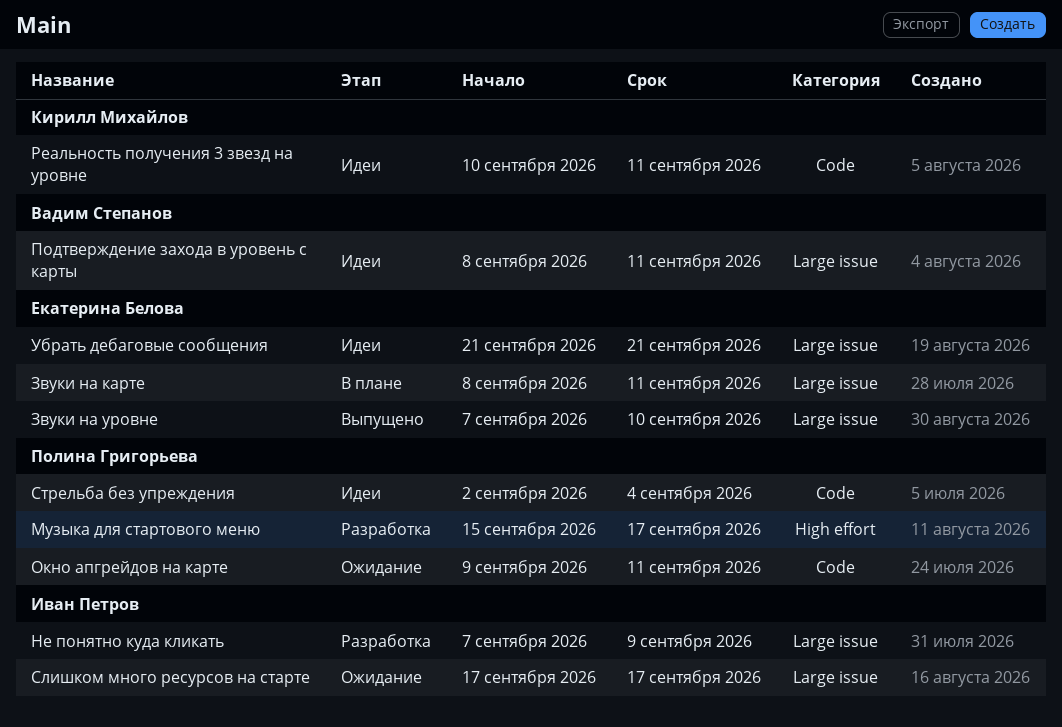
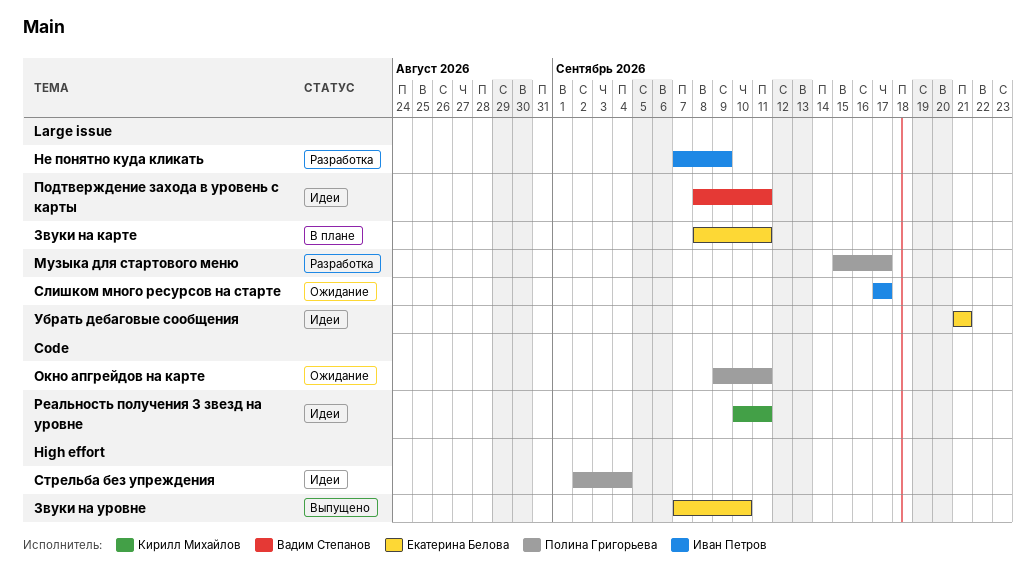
Звуки на уровне, label: Large issue -> High effort
Музыка для стартового меню, label: High effort -> Large issue
Стрельба без упреждения, label: Code -> High effort

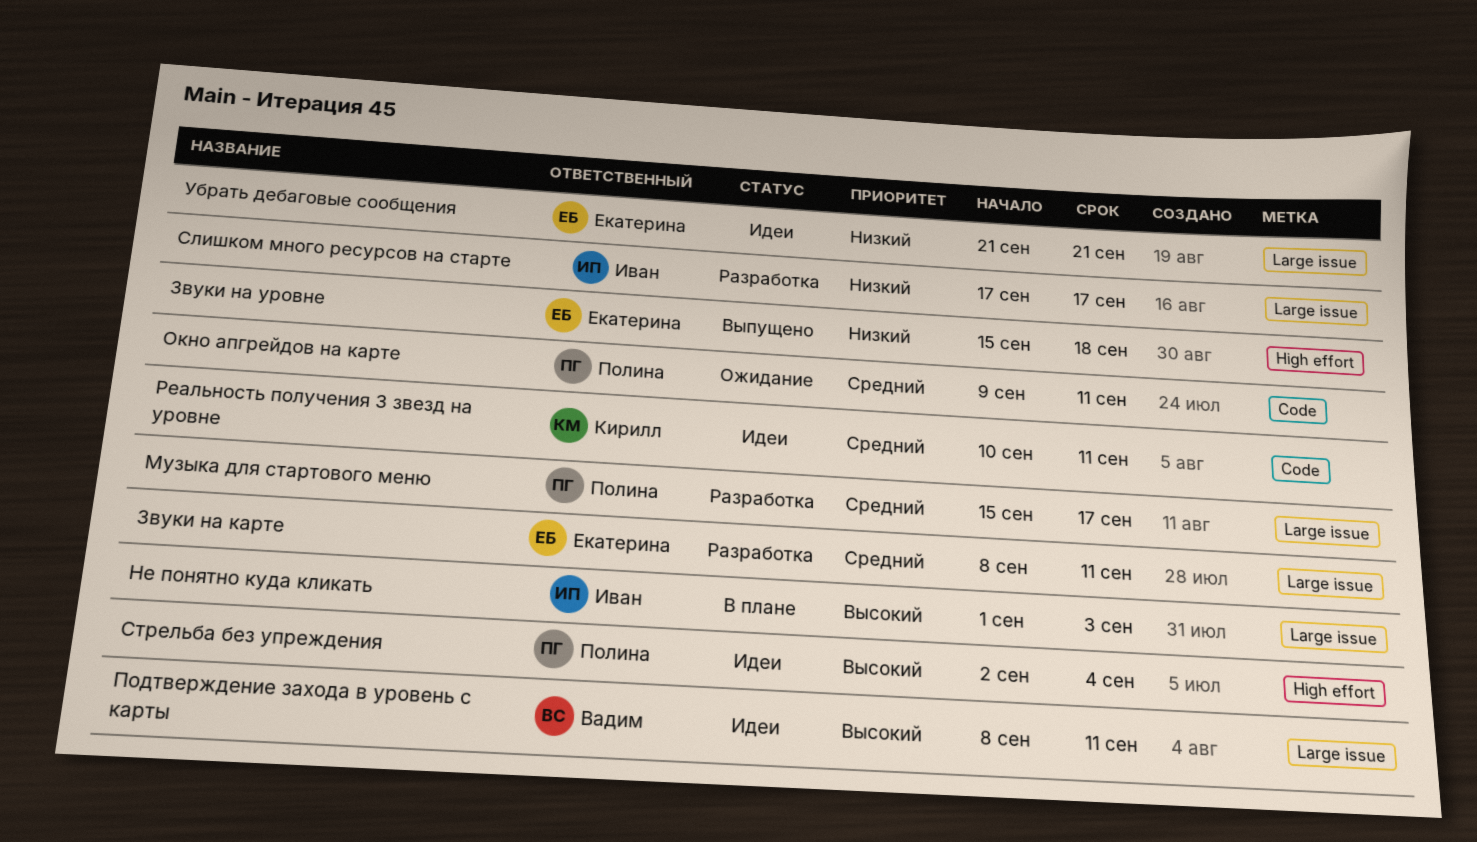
Звуки на карте, status: В плане -> Разработка
Звуки на уровне, start: Sep 7 -> Sep 15
Звуки на уровне, due: Sep 10 -> Sep 18
Не понятно куда кликать, status: Разработка -> В плане
Не понятно куда кликать, start: Sep 7 -> Sep 1
Не понятно куда кликать, due: Sep 9 -> Sep 3
Слишком много ресурсов на старте, status: Ожидание -> Разработка

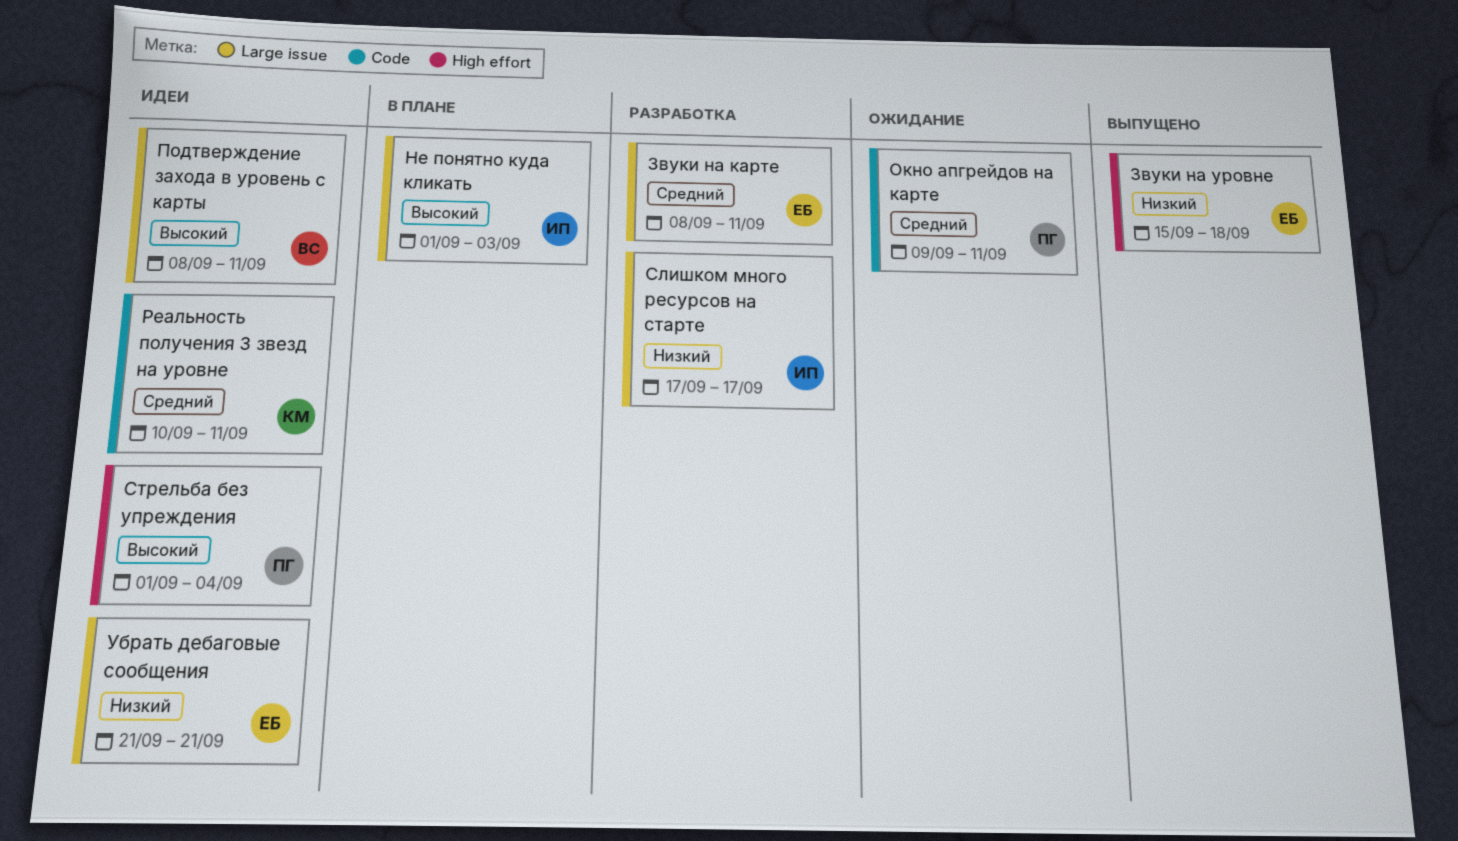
Музыка для стартового меню: present -> none
Стрельба без упреждения, start: Sep 2 -> Sep 1

